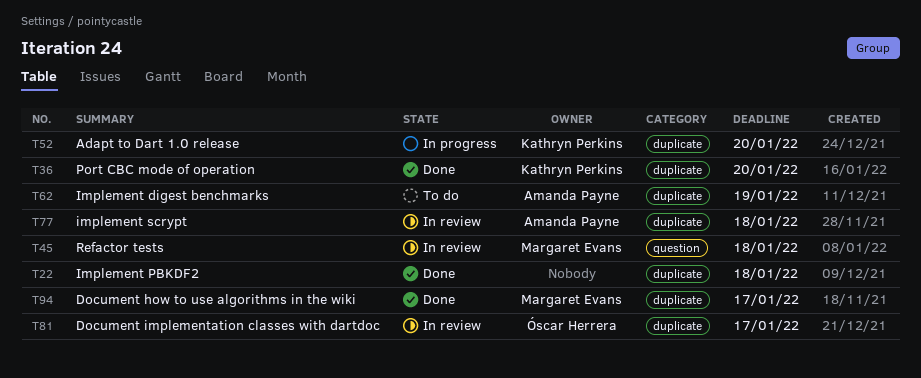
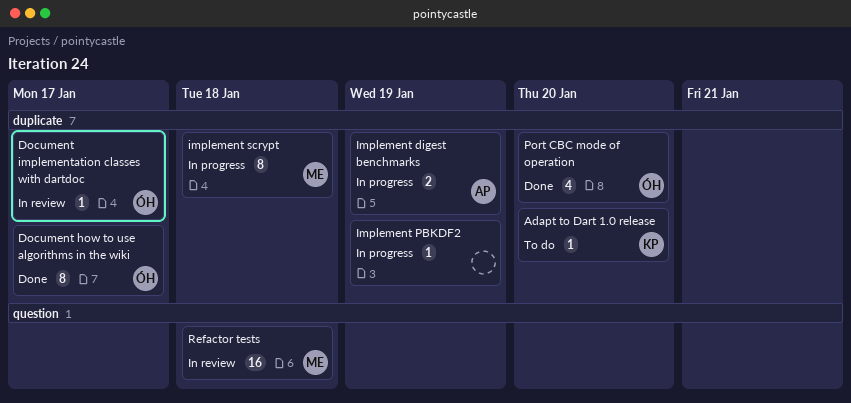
Adapt to Dart 1.0 release, status: In progress -> To do
Document how to use algorithms in the wiki, owner: Margaret Evans -> Óscar Herrera
Implement digest benchmarks, status: To do -> In progress
Implement PBKDF2, status: Done -> In progress
Implement PBKDF2, due: Jan 18 -> Jan 19
implement scrypt, status: In review -> In progress
implement scrypt, owner: Amanda Payne -> Margaret Evans
Port CBC mode of operation, owner: Kathryn Perkins -> Óscar Herrera

